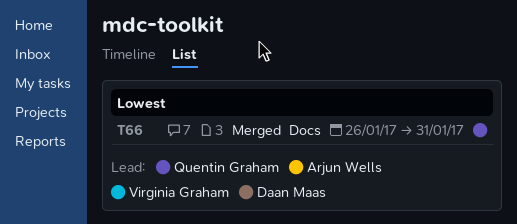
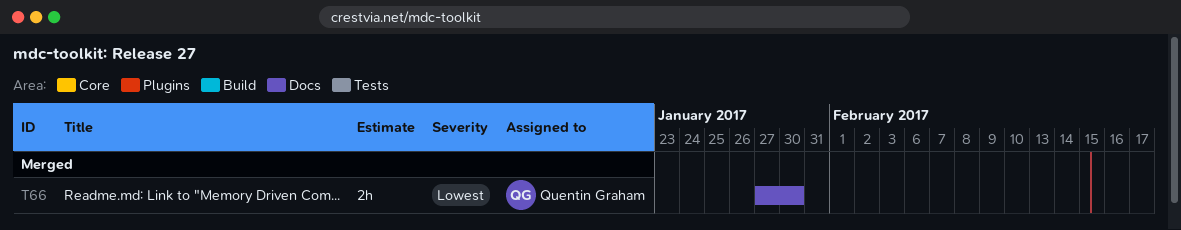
T66, start: Jan 26 -> Jan 27
T66, due: Jan 31 -> Jan 30

